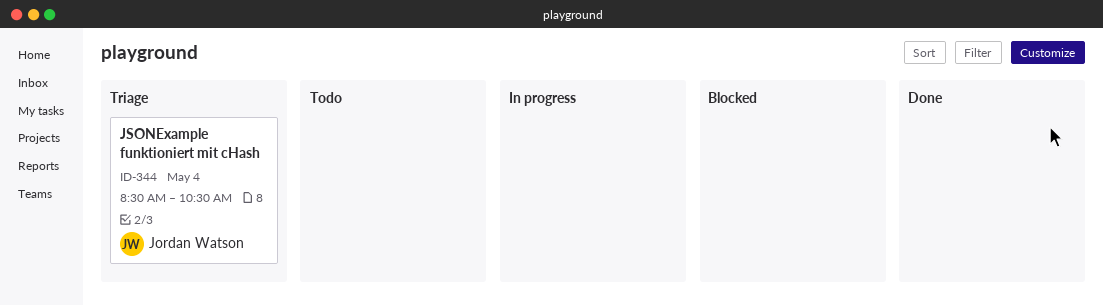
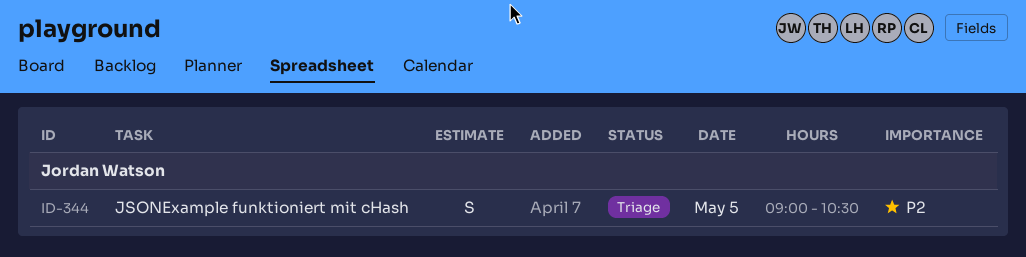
ID-344, day: May 4 -> May 5
ID-344, begins: 08:30 -> 09:00

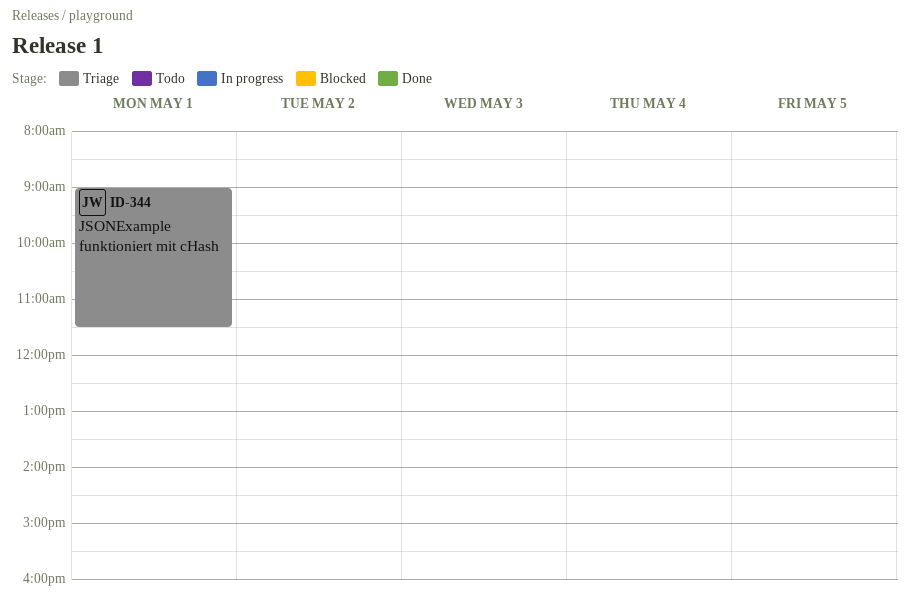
ID-344, day: May 5 -> May 1
ID-344, ends: 10:30 -> 11:30

